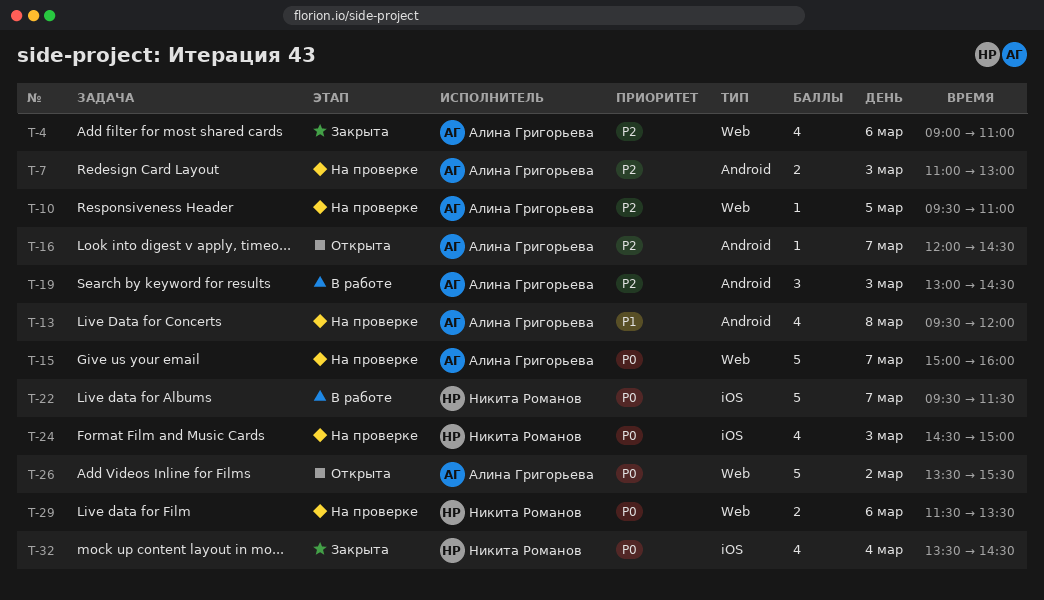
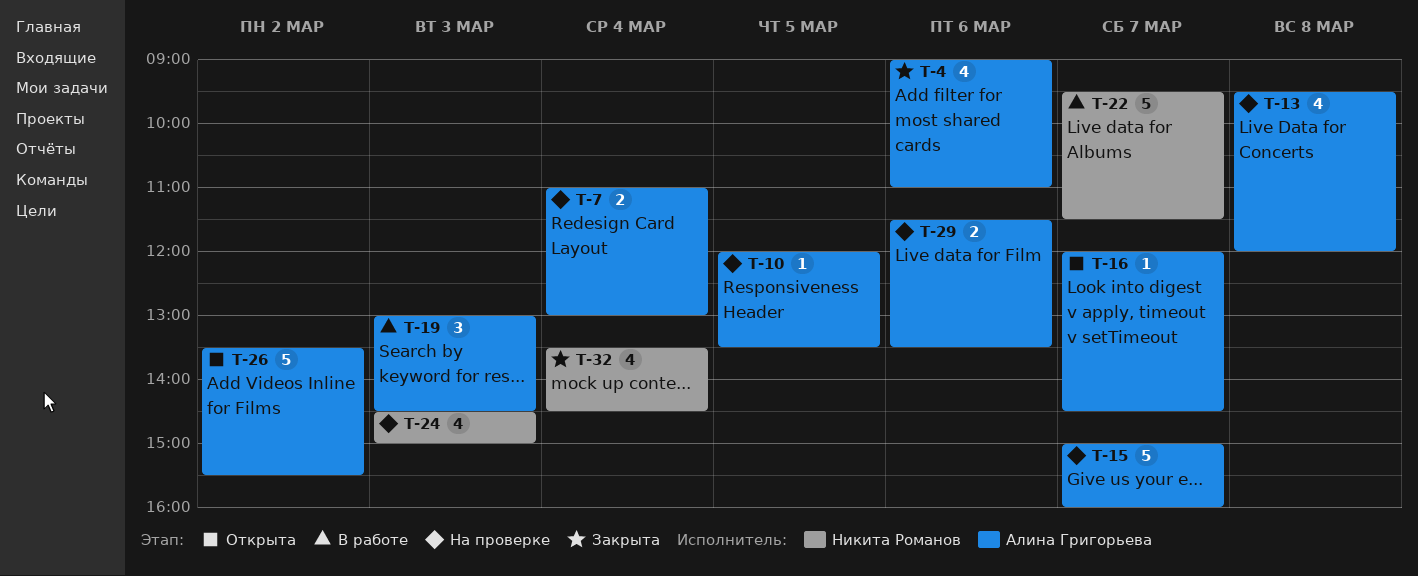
T-7, day: Mar 3 -> Mar 4
T-10, begins: 09:30 -> 12:00
T-10, ends: 11:00 -> 13:30
T-29, owner: Никита Романов -> Алина Григорьева

